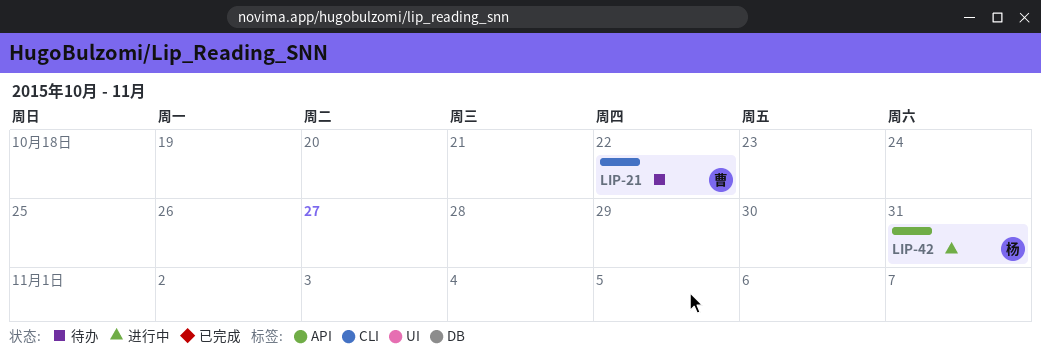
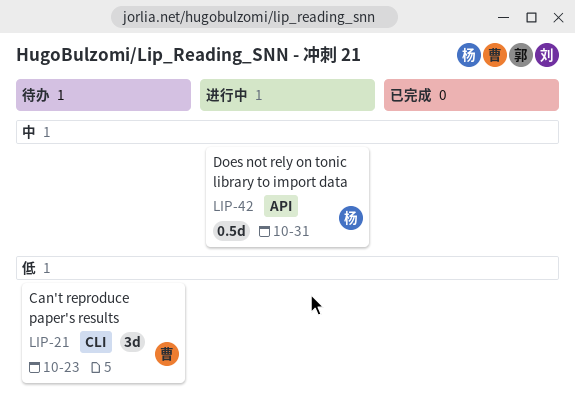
LIP-21, due: Oct 22 -> Oct 23

